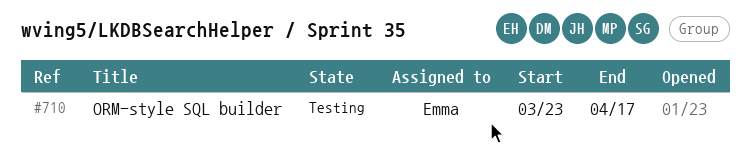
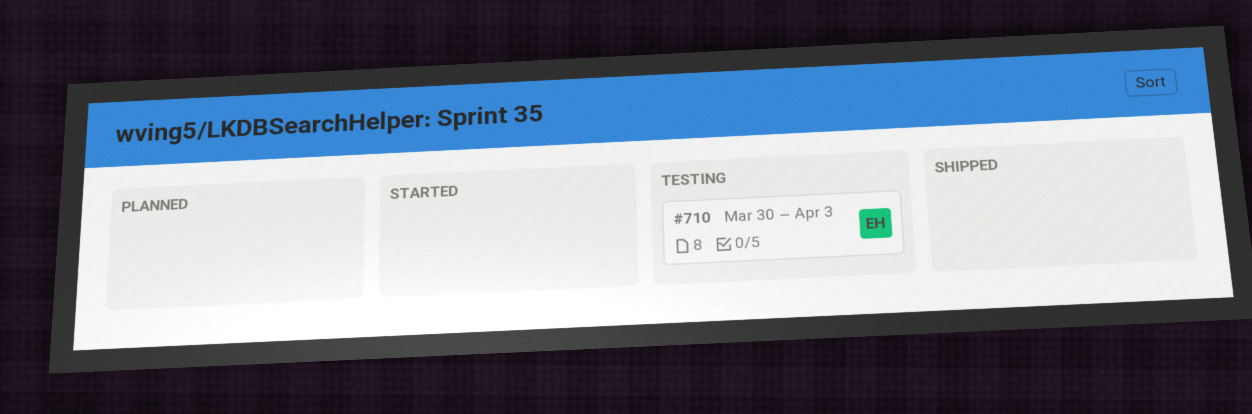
#710, start: Mar 23 -> Mar 30
#710, due: Apr 17 -> Apr 3

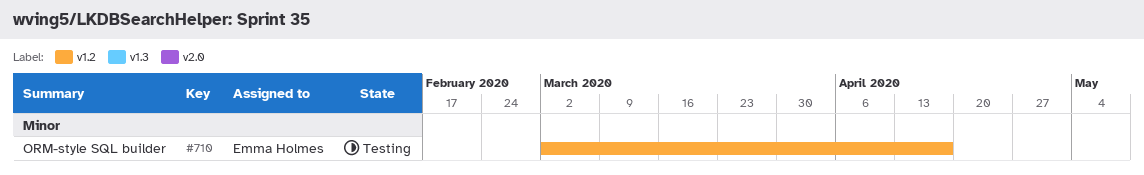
#710, start: Mar 30 -> Mar 2
#710, due: Apr 3 -> Apr 17

